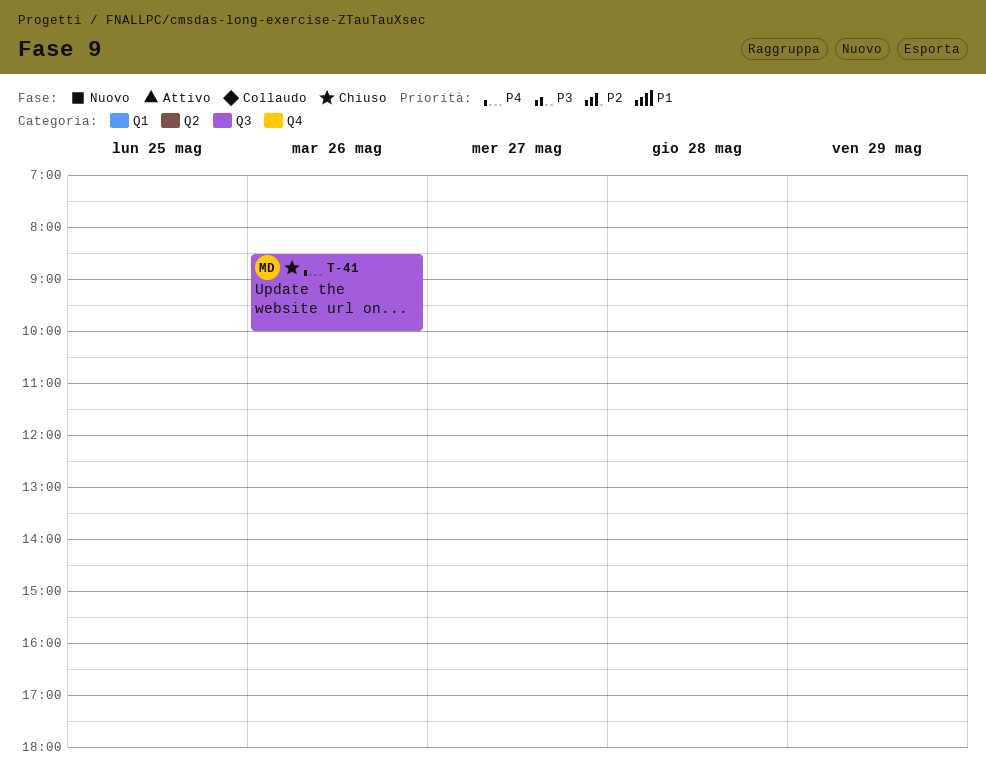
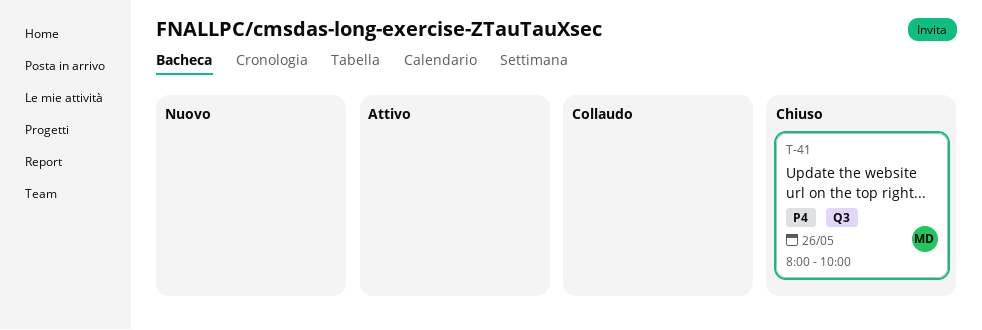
T-41, begins: 08:30 -> 08:00

